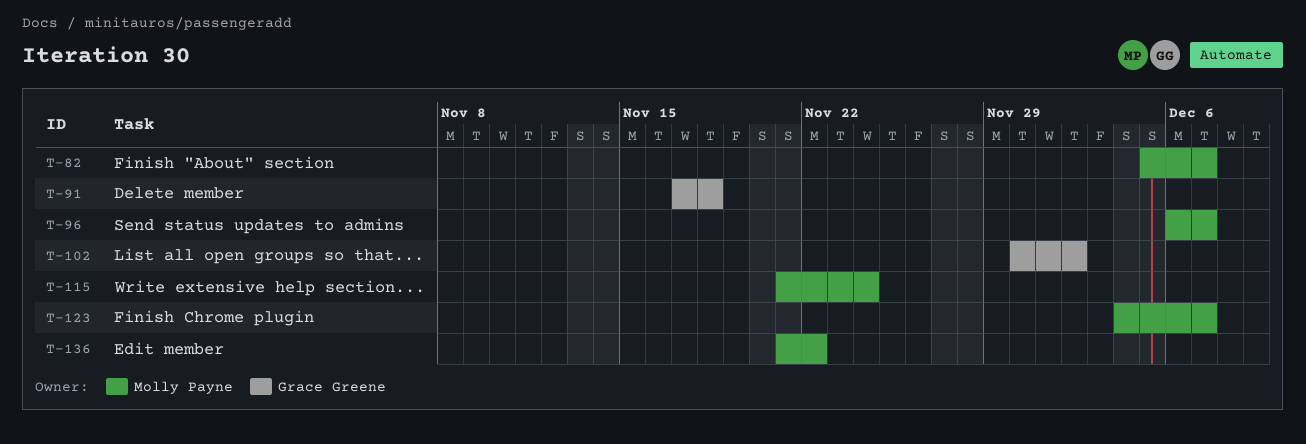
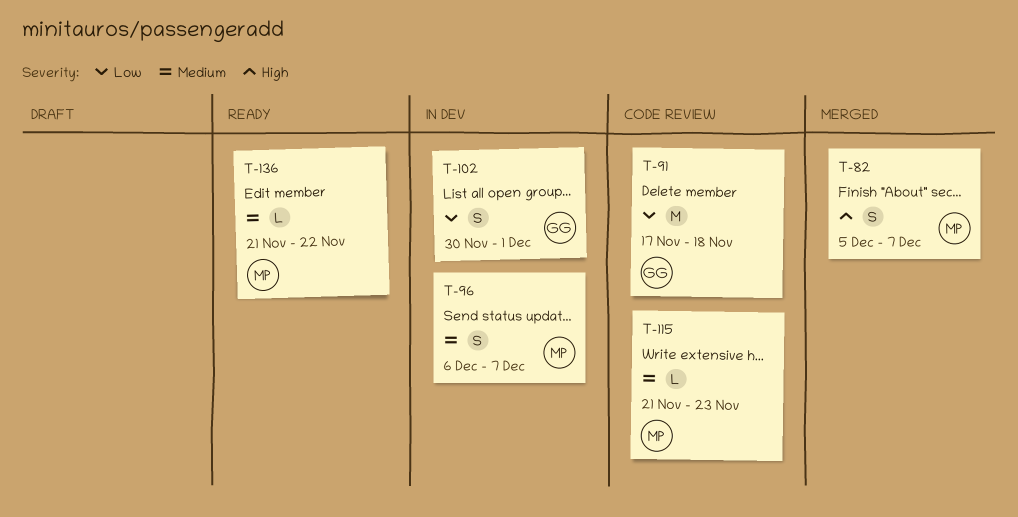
T-102, due: Dec 2 -> Dec 1
T-115, due: Nov 24 -> Nov 23
T-123: present -> none

